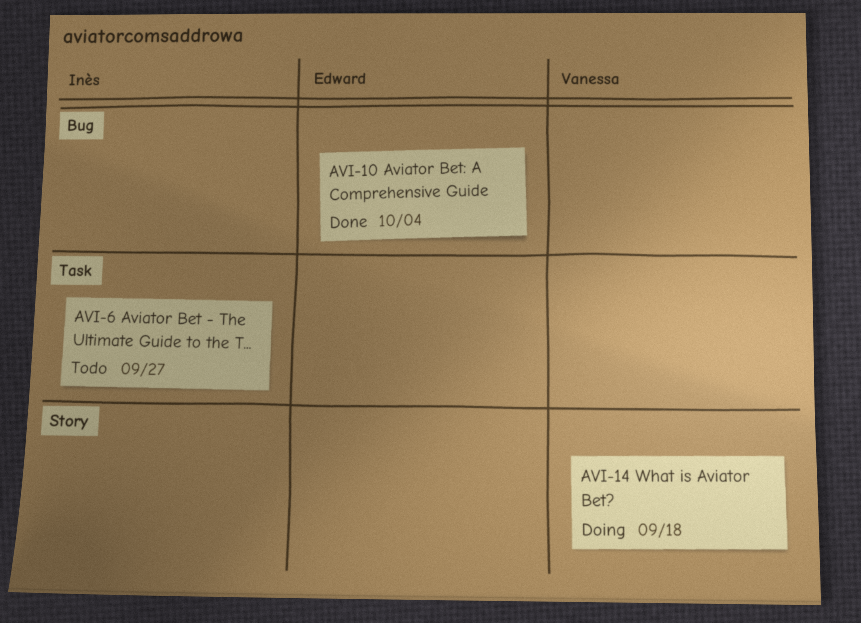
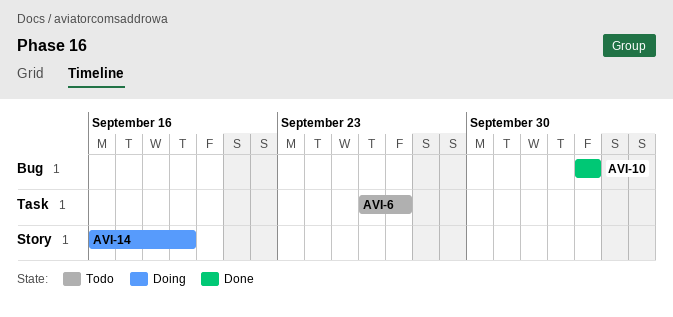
AVI-14, due: Sep 18 -> Sep 19

